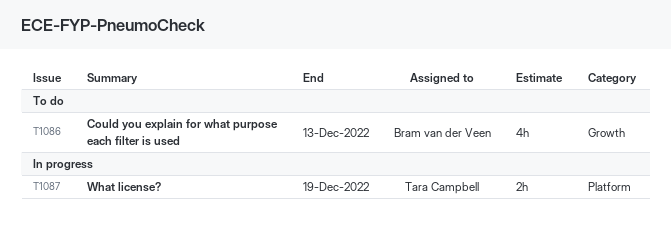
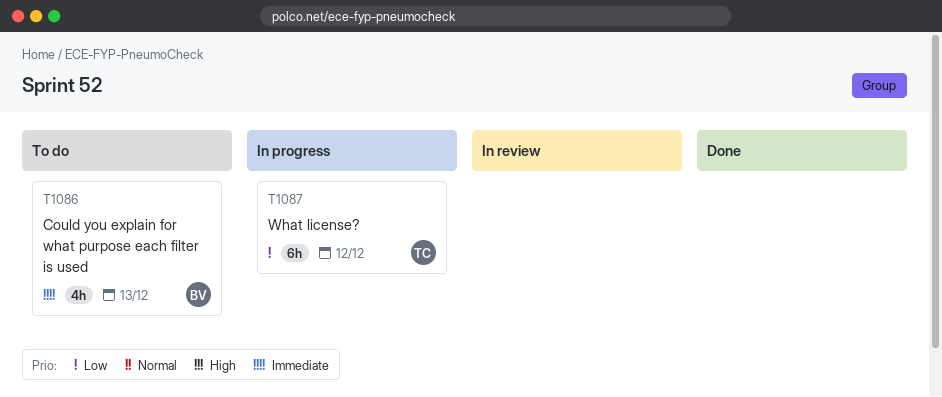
T1087, estimate: 2h -> 6h
T1087, due: Dec 19 -> Dec 12

